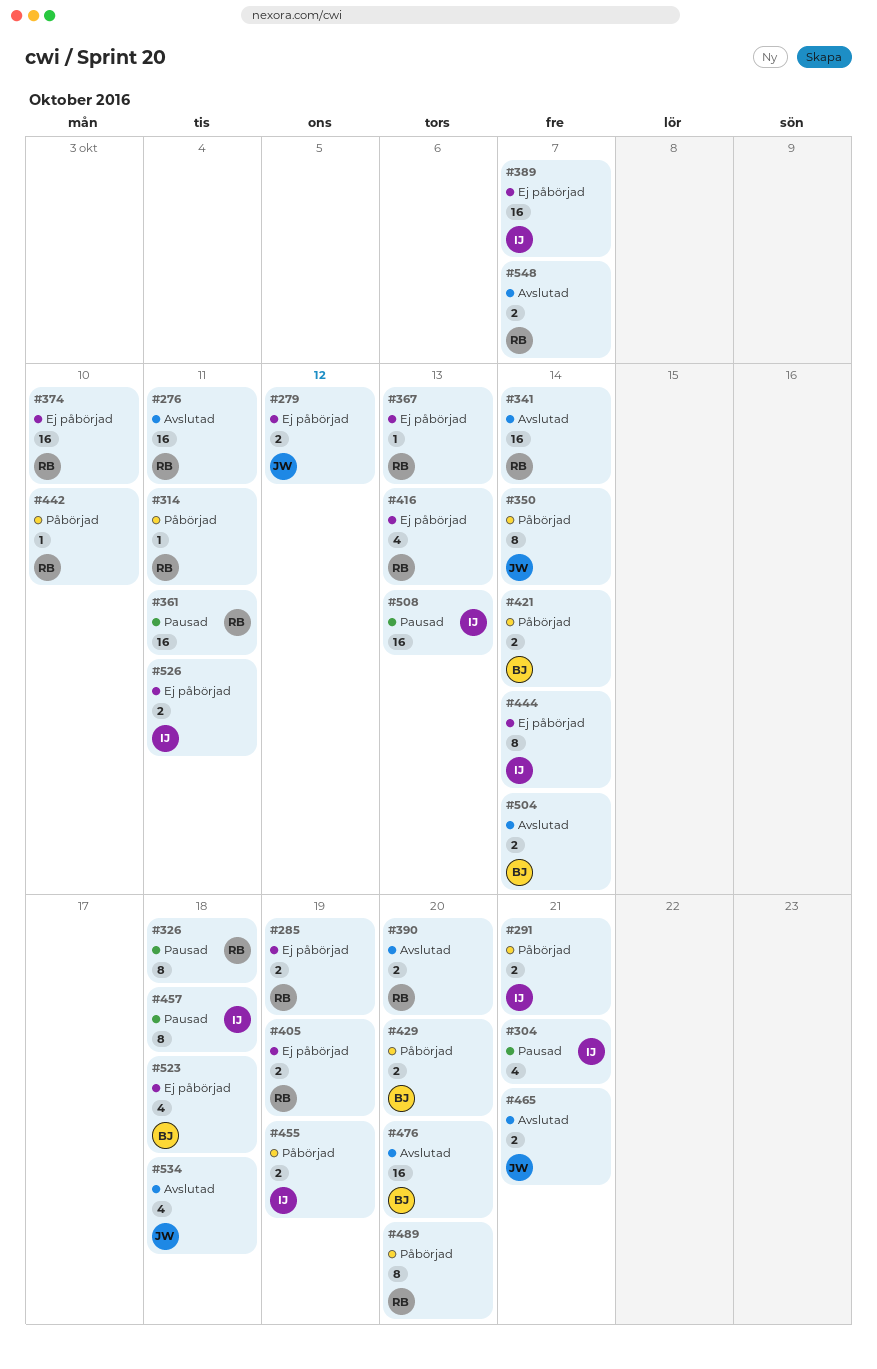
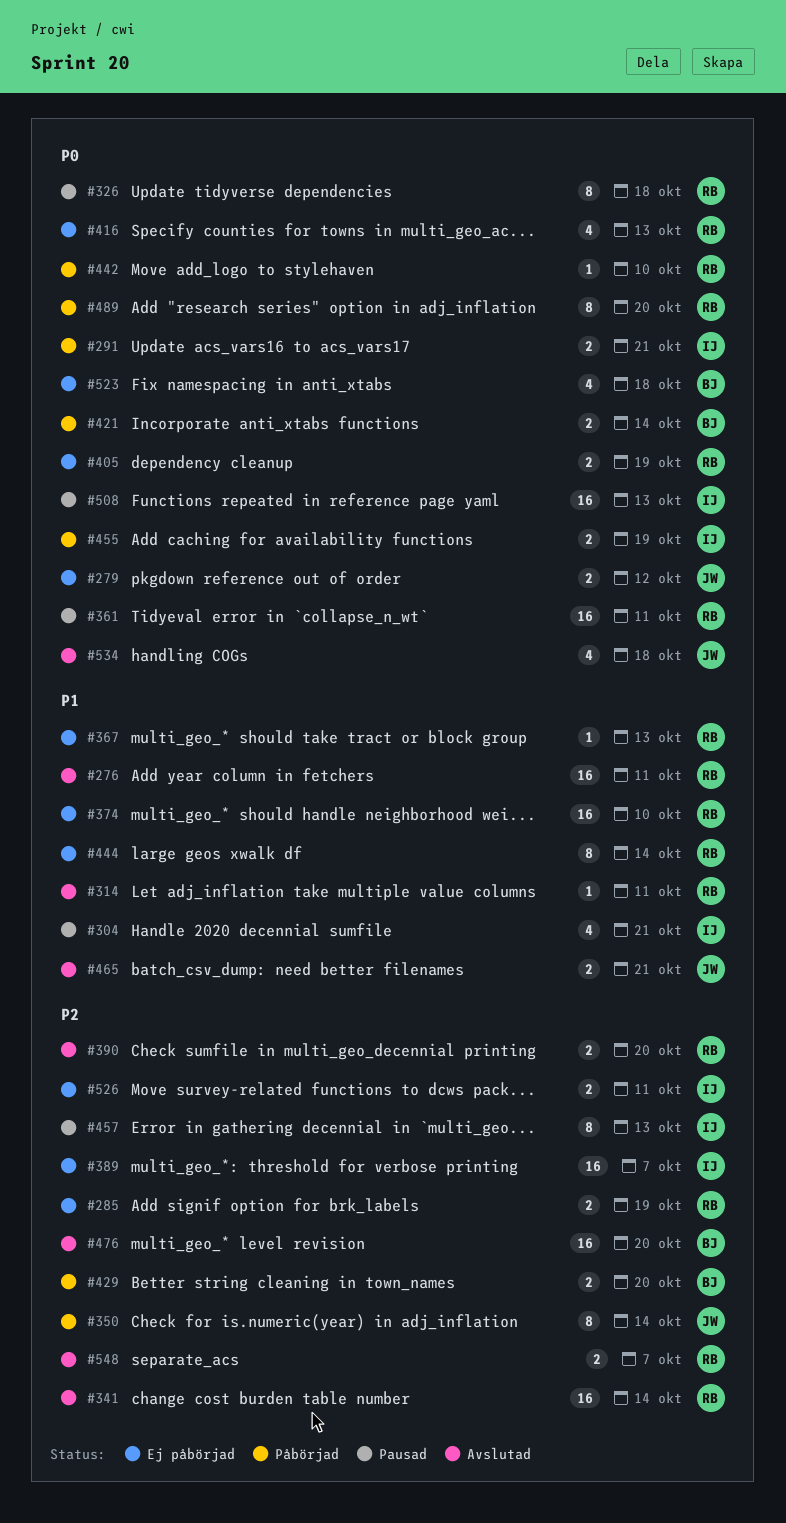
#314, status: Påbörjad -> Avslutad
#444, owner: IJ -> RB
#457, due: Oct 18 -> Oct 13
#504: present -> none

